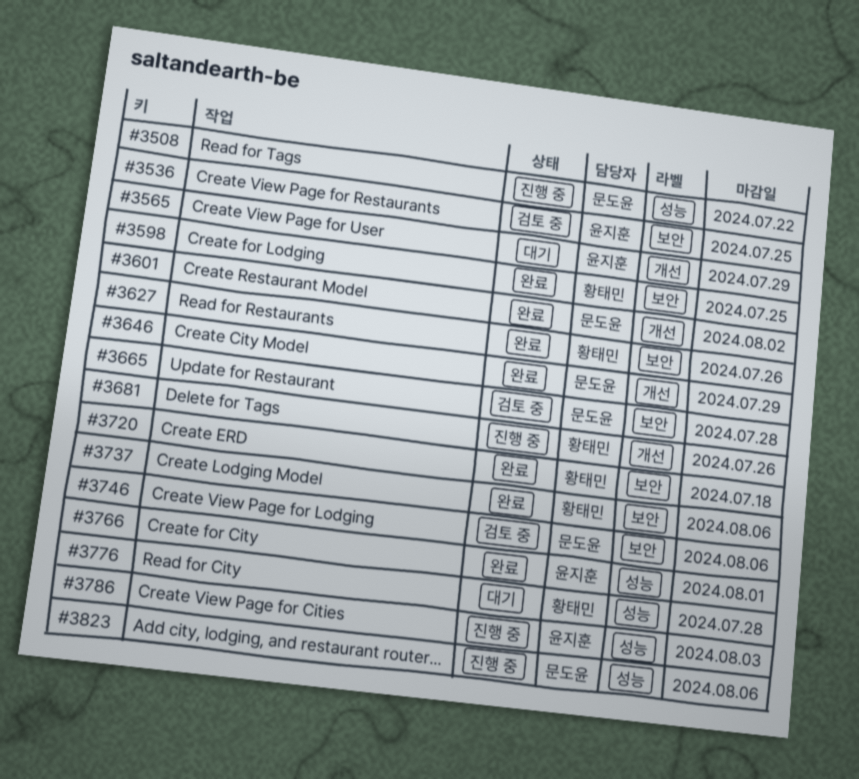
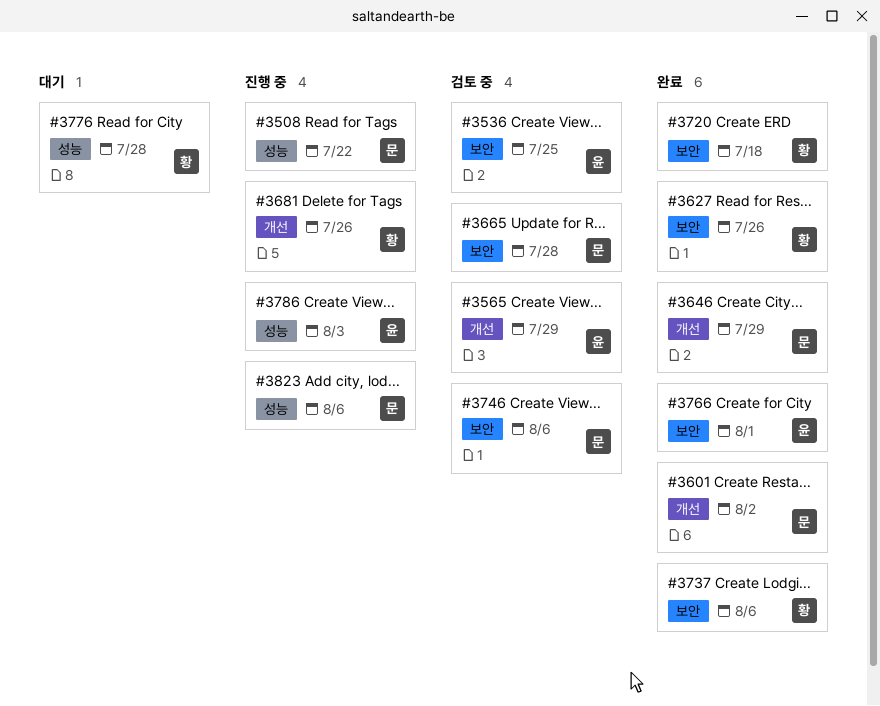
#3565, status: 대기 -> 검토 중
#3598: present -> none
#3766, label: 성능 -> 보안

